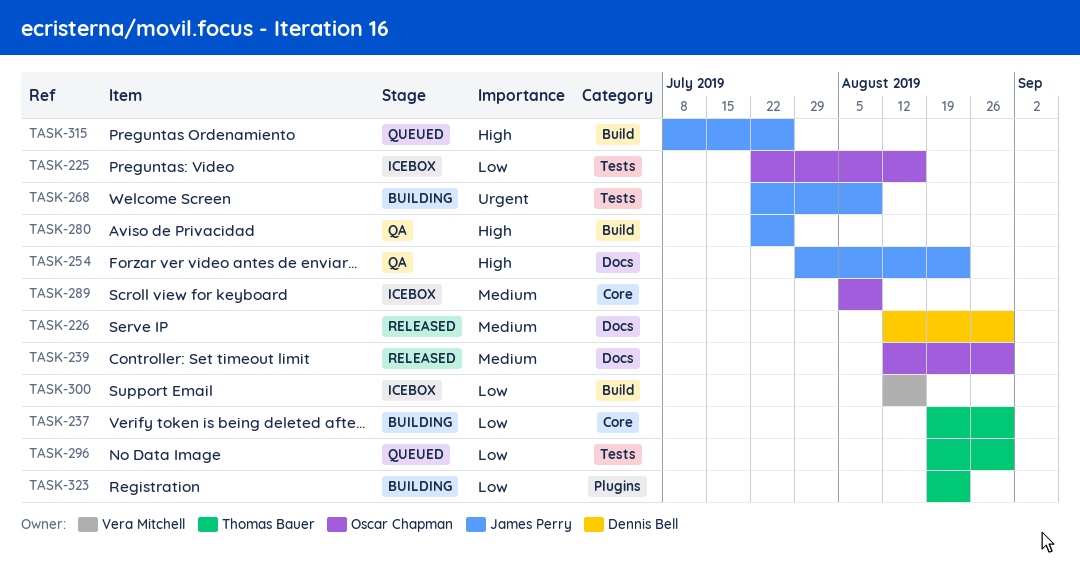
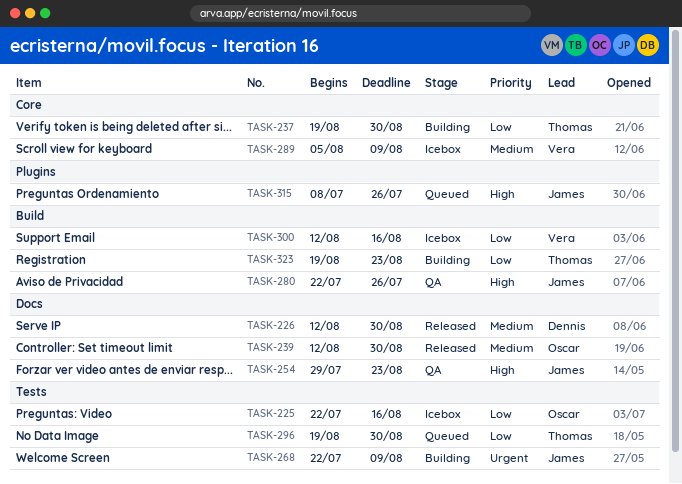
TASK-289, owner: Oscar Chapman -> Vera Mitchell
TASK-315, label: Build -> Plugins
TASK-323, label: Plugins -> Build

